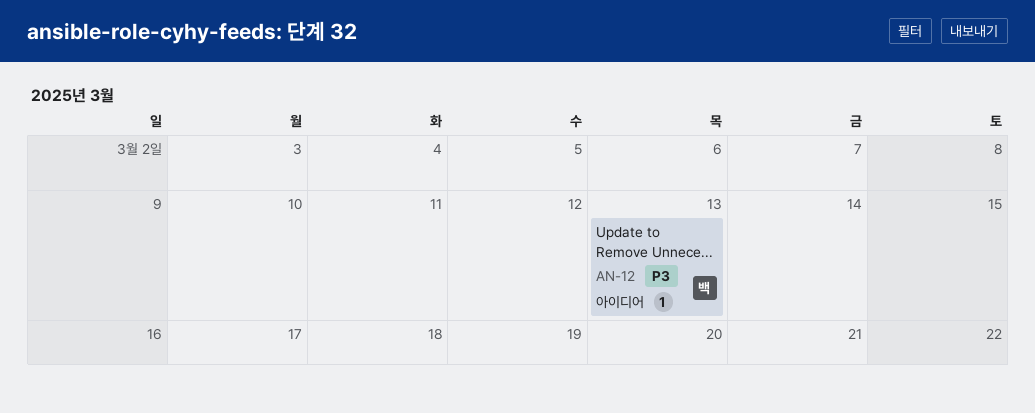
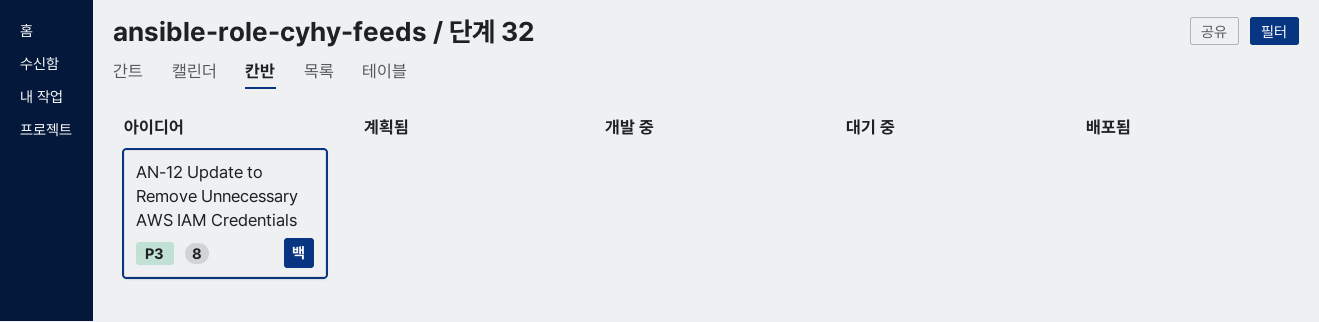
AN-12, estimate: 1 -> 8

